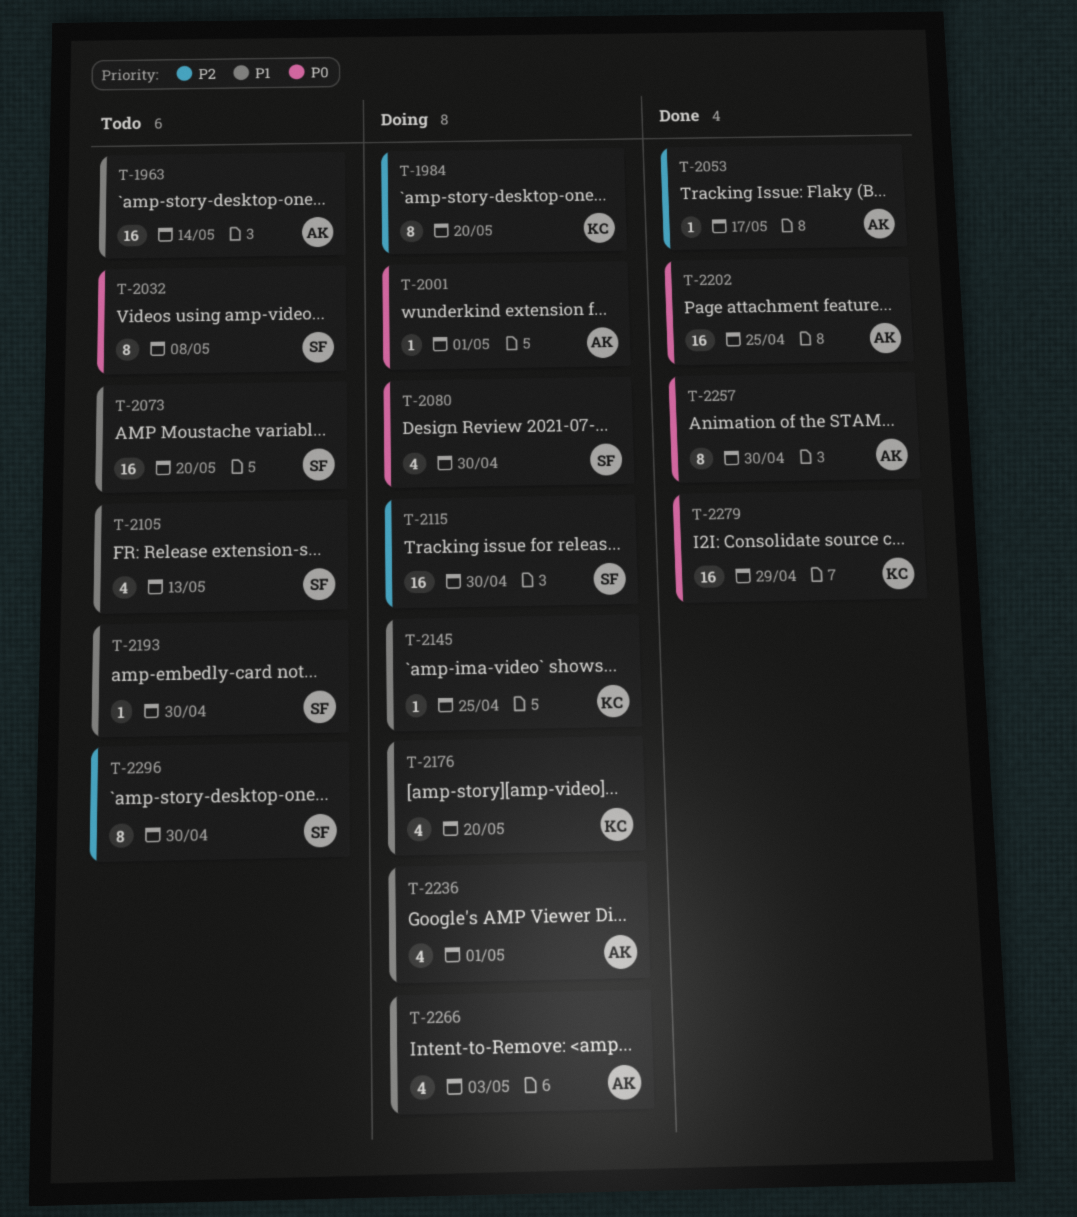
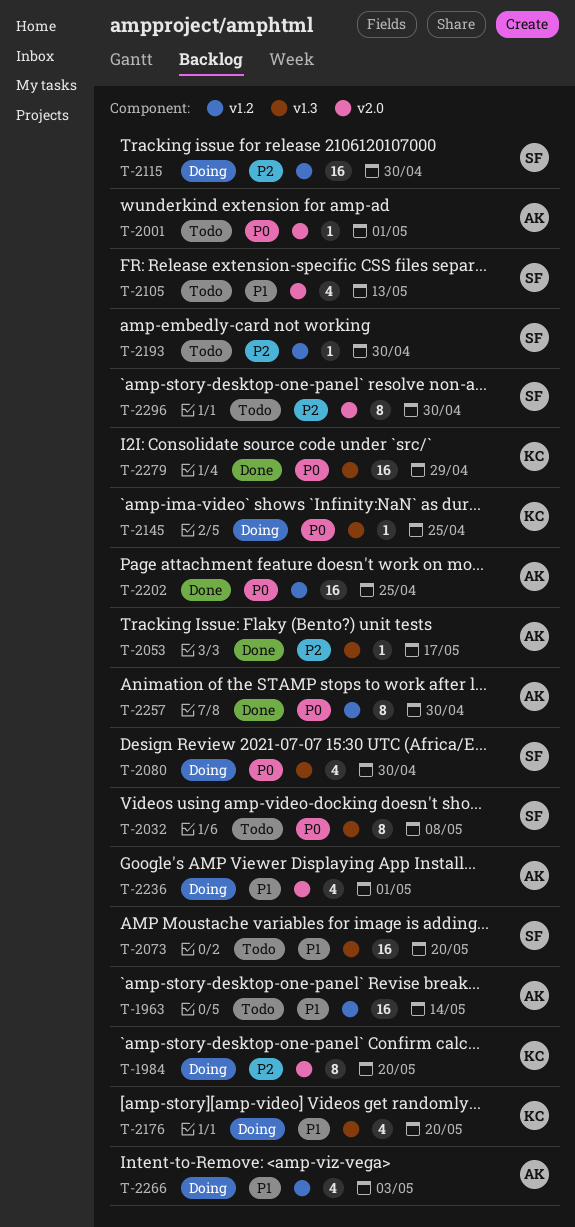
T-2001, status: Doing -> Todo
T-2145, priority: P1 -> P0
T-2193, priority: P1 -> P2

